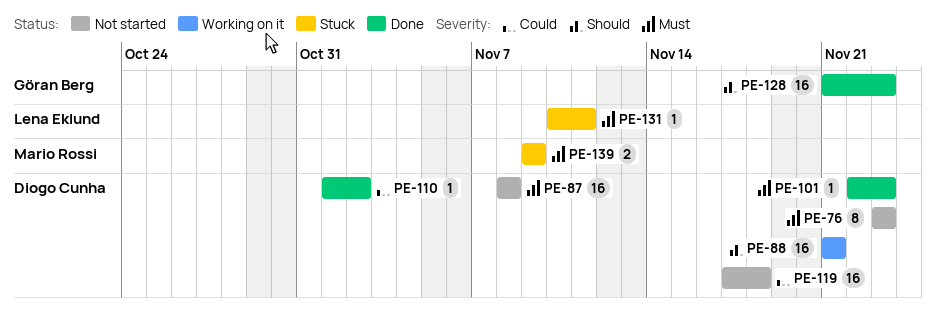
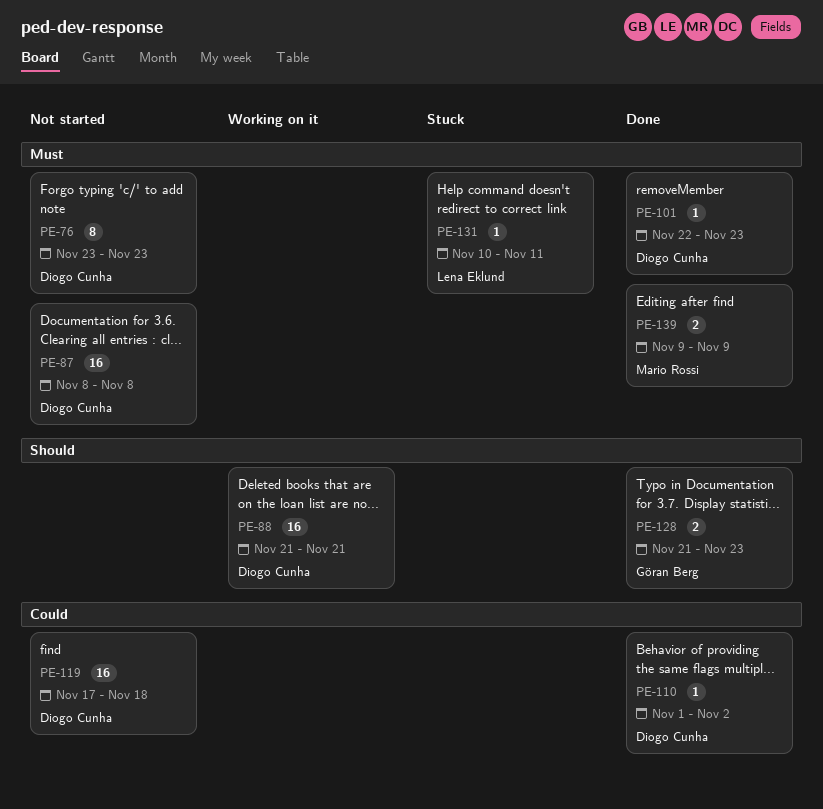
PE-128, estimate: 16 -> 2
PE-139, status: Stuck -> Done

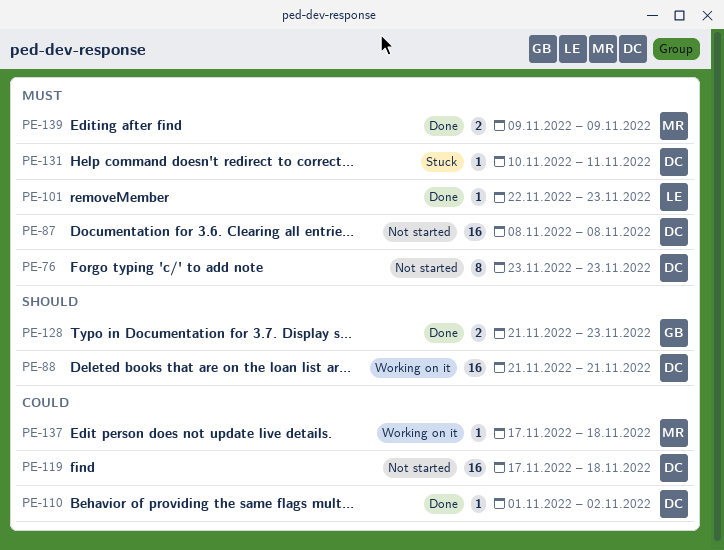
PE-101, owner: Diogo Cunha -> Lena Eklund
PE-131, owner: Lena Eklund -> Diogo Cunha
PE-137: none -> present

